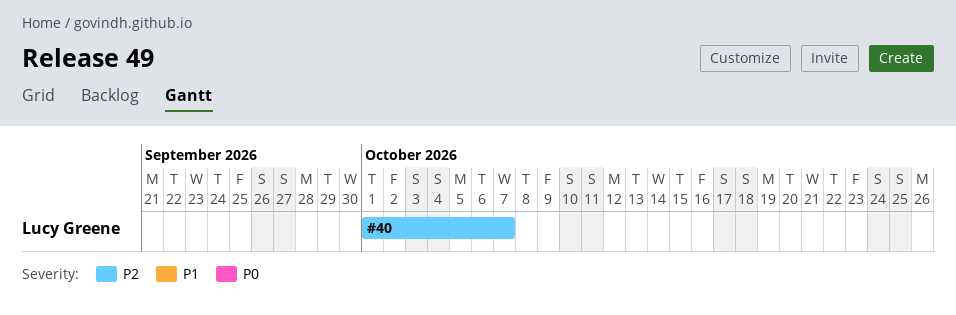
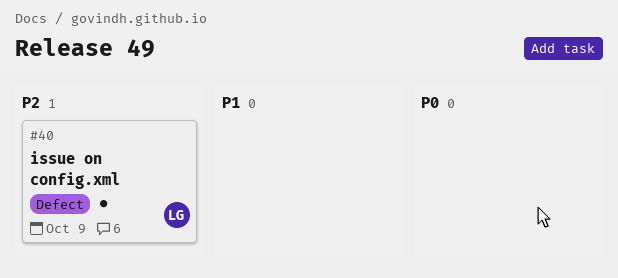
#40, due: Oct 7 -> Oct 9

